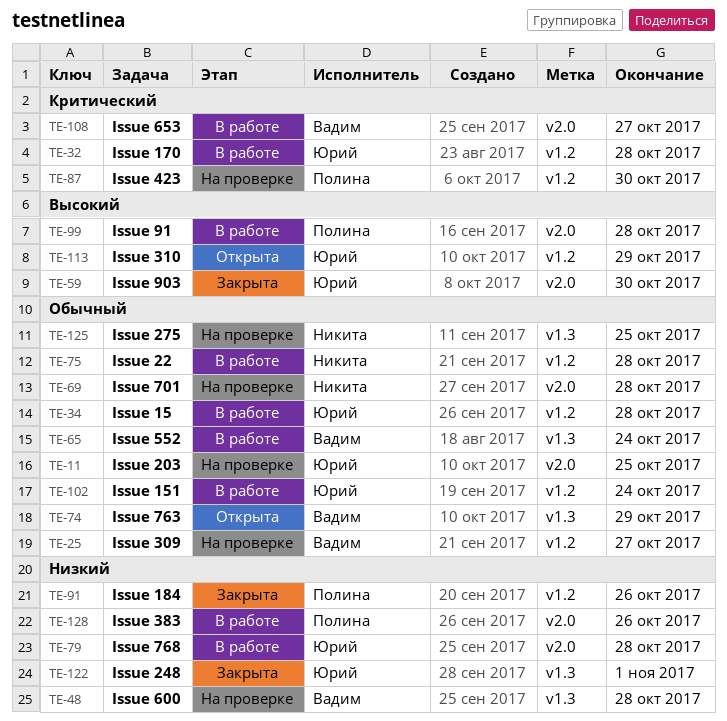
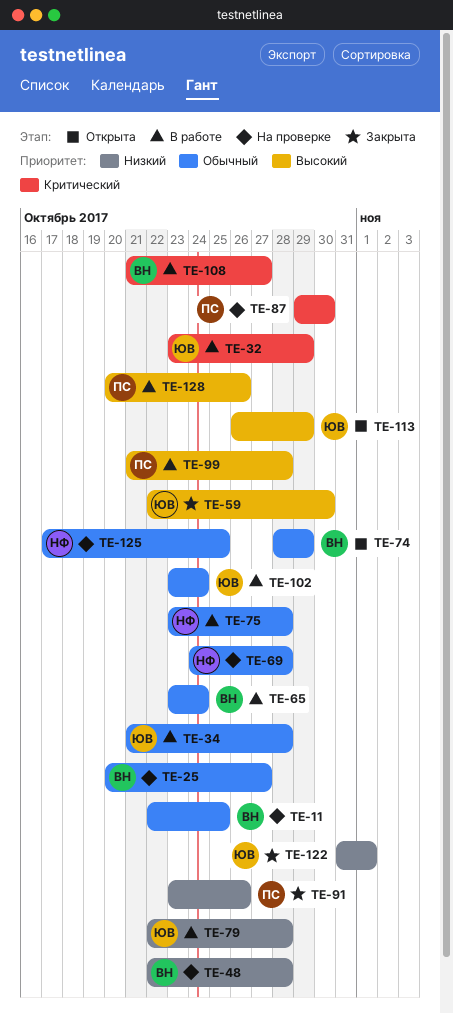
TE-11, owner: Юрий -> Вадим
TE-32, due: Oct 28 -> Oct 29
TE-128, priority: Низкий -> Высокий

